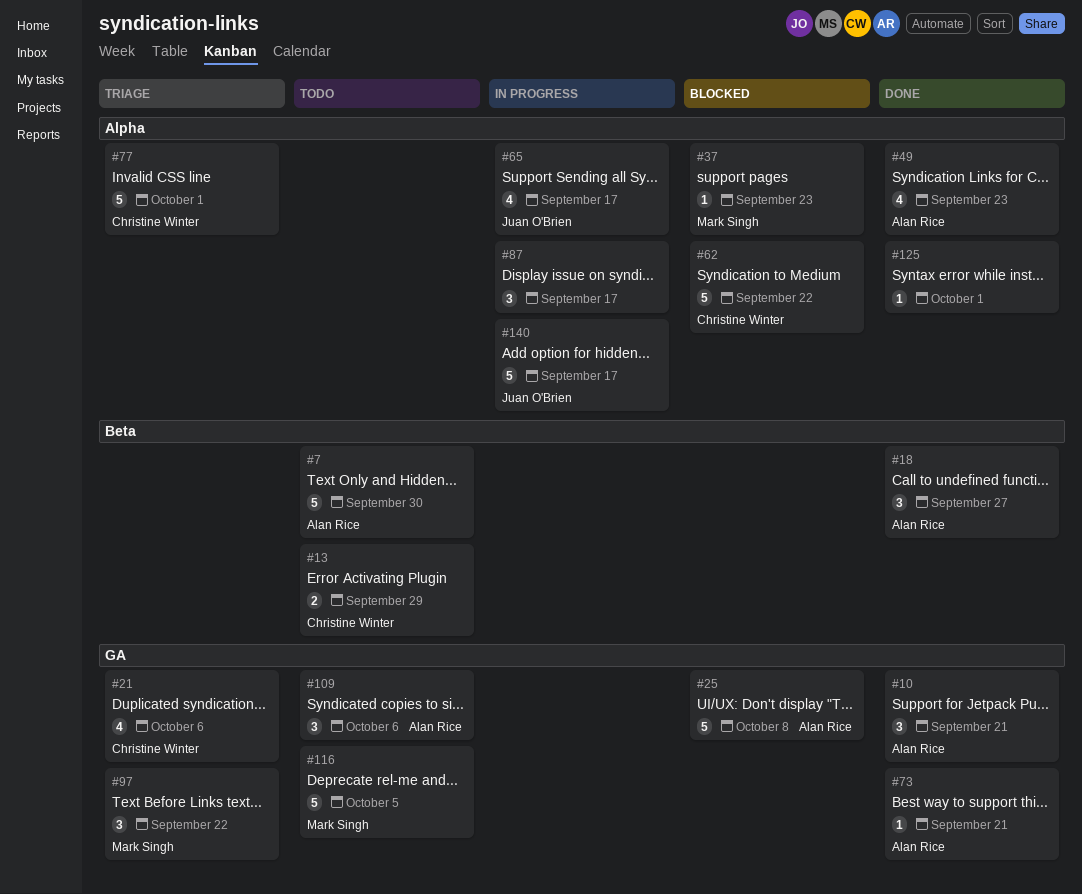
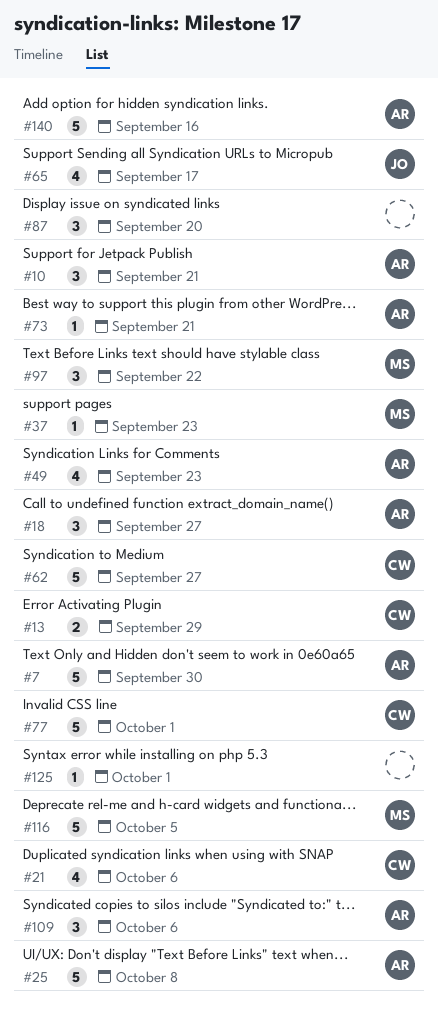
#62, due: Sep 22 -> Sep 27
#87, due: Sep 17 -> Sep 20
#140, owner: Juan O'Brien -> Alan Rice
#140, due: Sep 17 -> Sep 16

